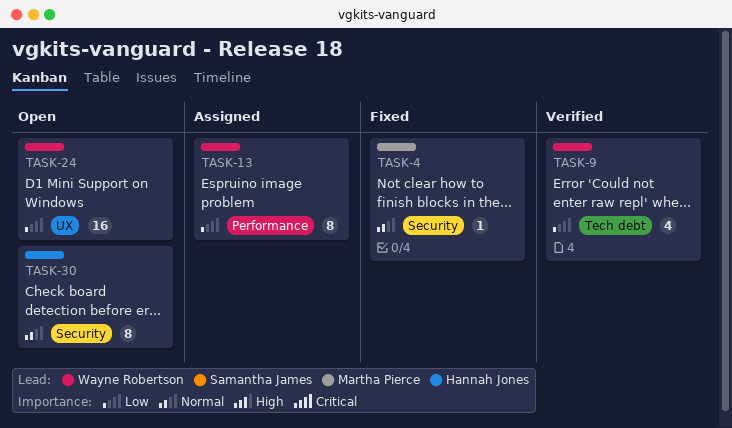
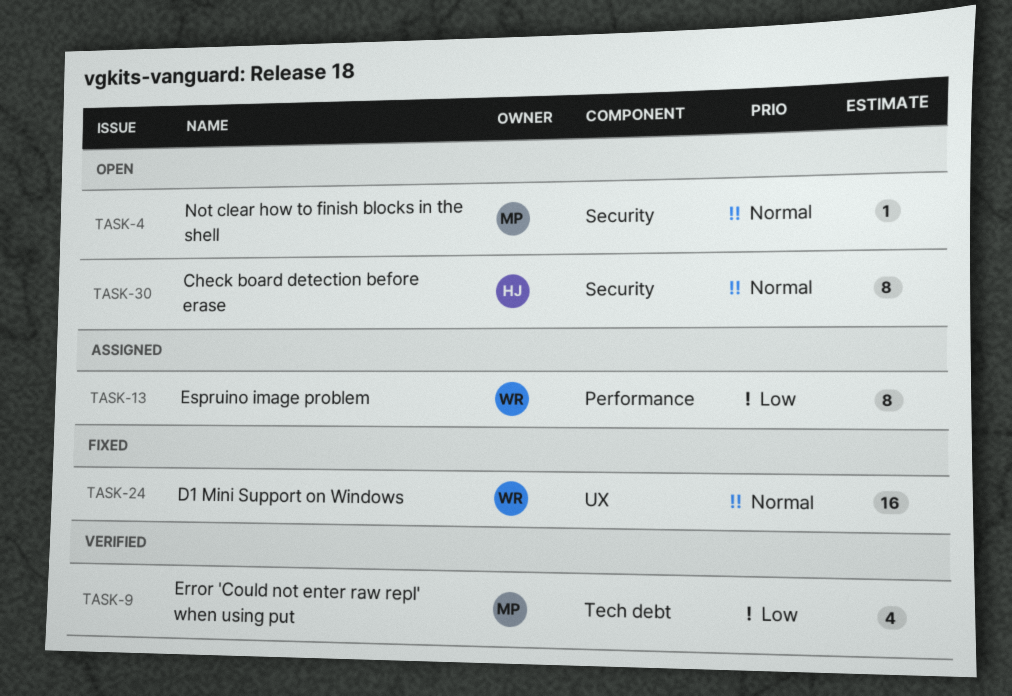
TASK-4, status: Fixed -> Open
TASK-9, owner: Wayne Robertson -> Martha Pierce
TASK-24, status: Open -> Fixed
TASK-24, priority: Low -> Normal

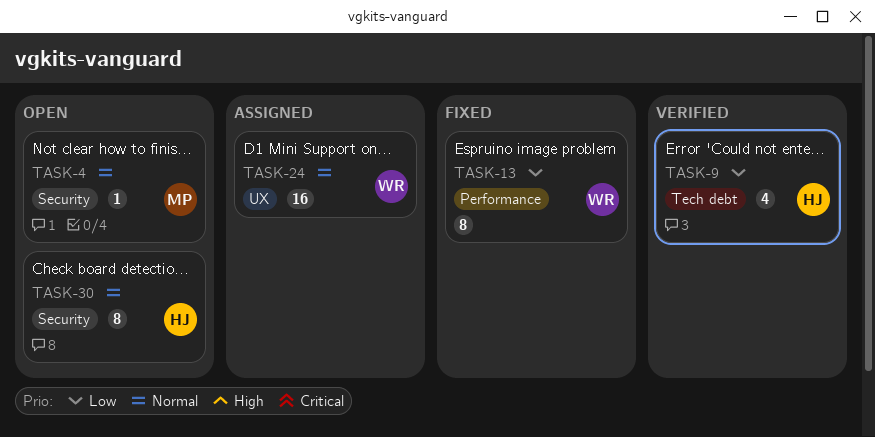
TASK-9, owner: MP -> HJ
TASK-13, status: Assigned -> Fixed
TASK-24, status: Fixed -> Assigned

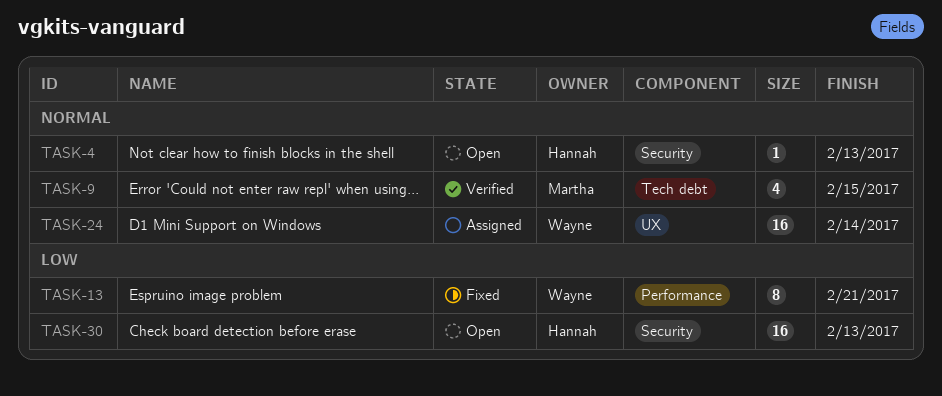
TASK-4, owner: Martha -> Hannah
TASK-9, owner: Hannah -> Martha
TASK-9, priority: Low -> Normal
TASK-30, priority: Normal -> Low
TASK-30, estimate: 8 -> 16

